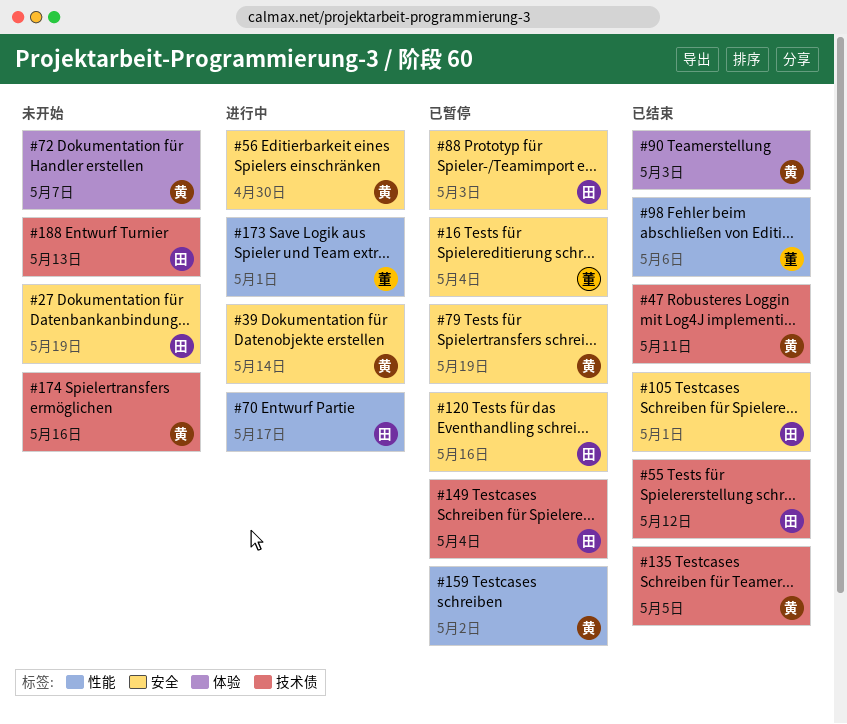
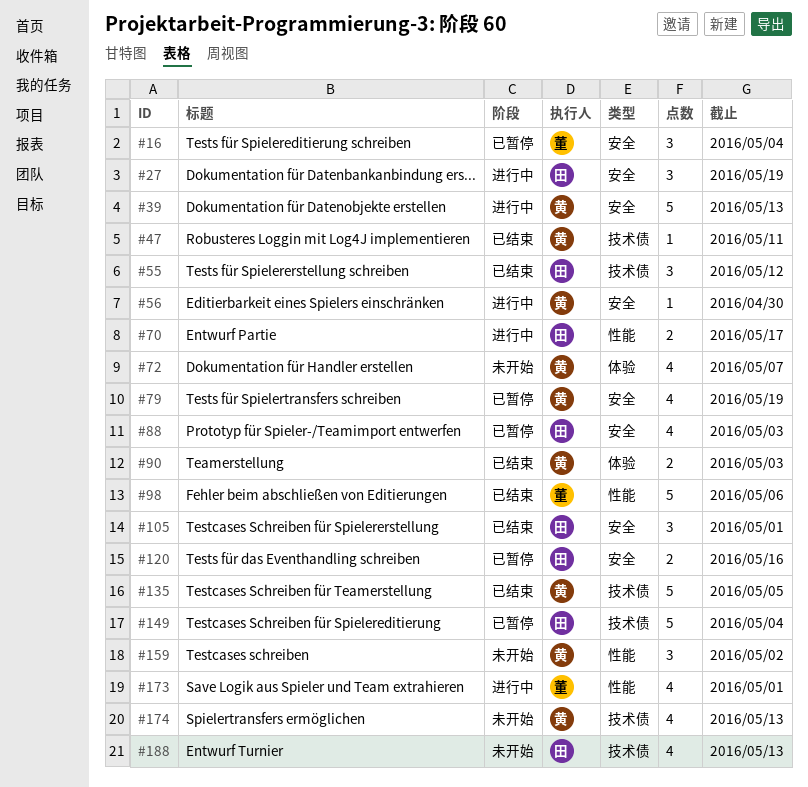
#27, status: 未开始 -> 进行中
#39, due: May 14 -> May 13
#159, status: 已暂停 -> 未开始
#174, due: May 16 -> May 13

